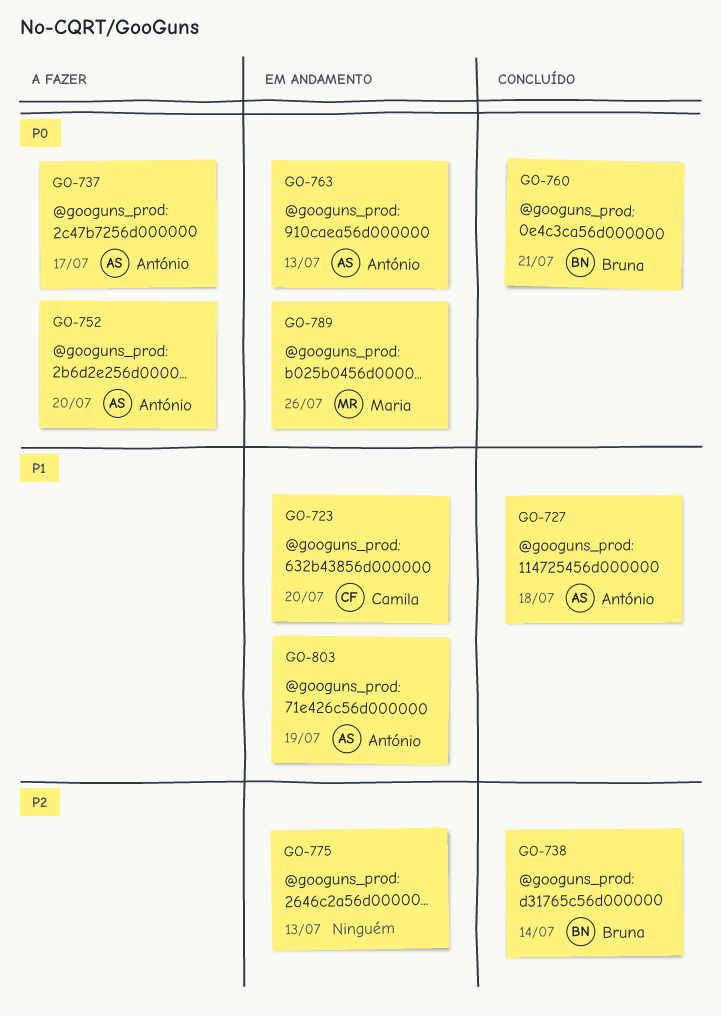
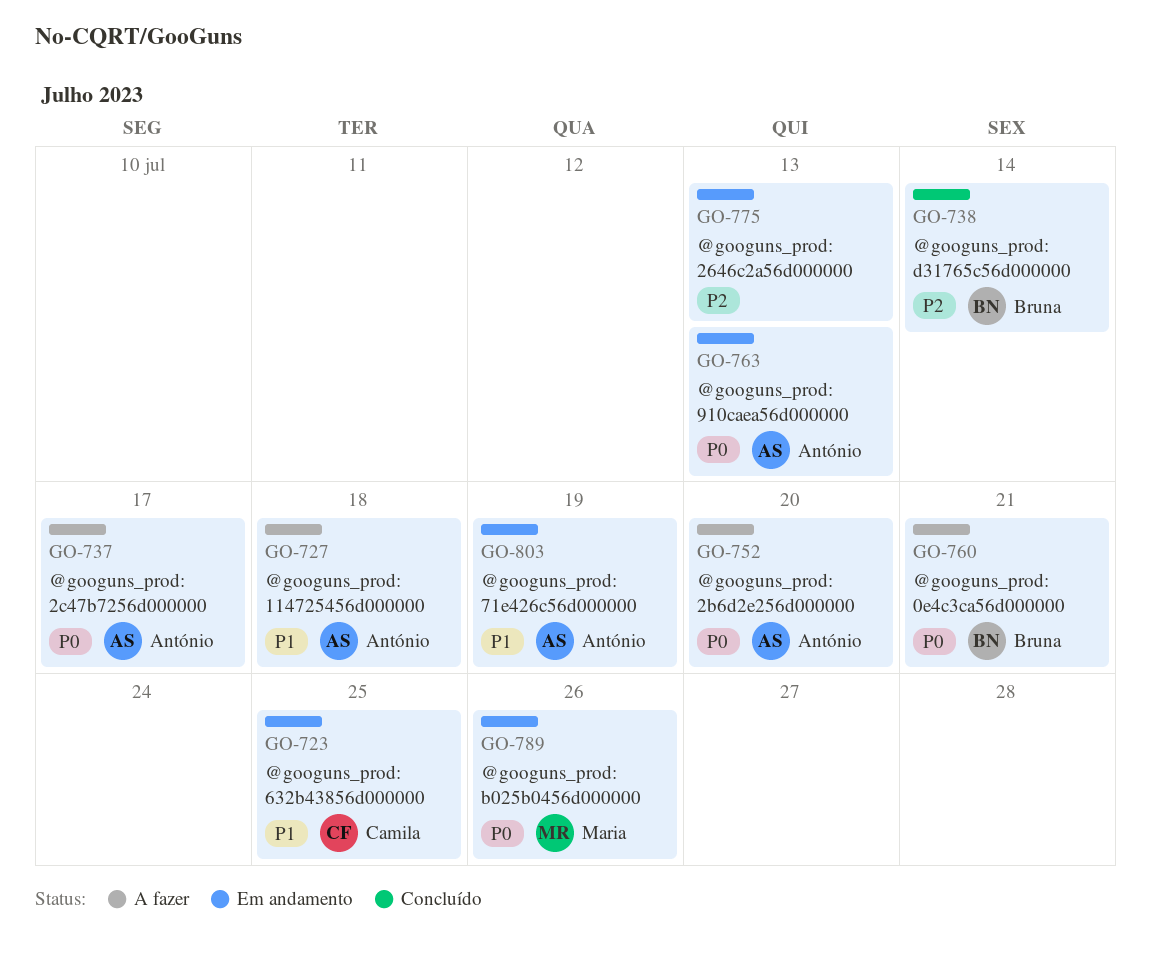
GO-723, due: Jul 20 -> Jul 25
GO-727, status: Concluído -> A fazer
GO-760, status: Concluído -> A fazer

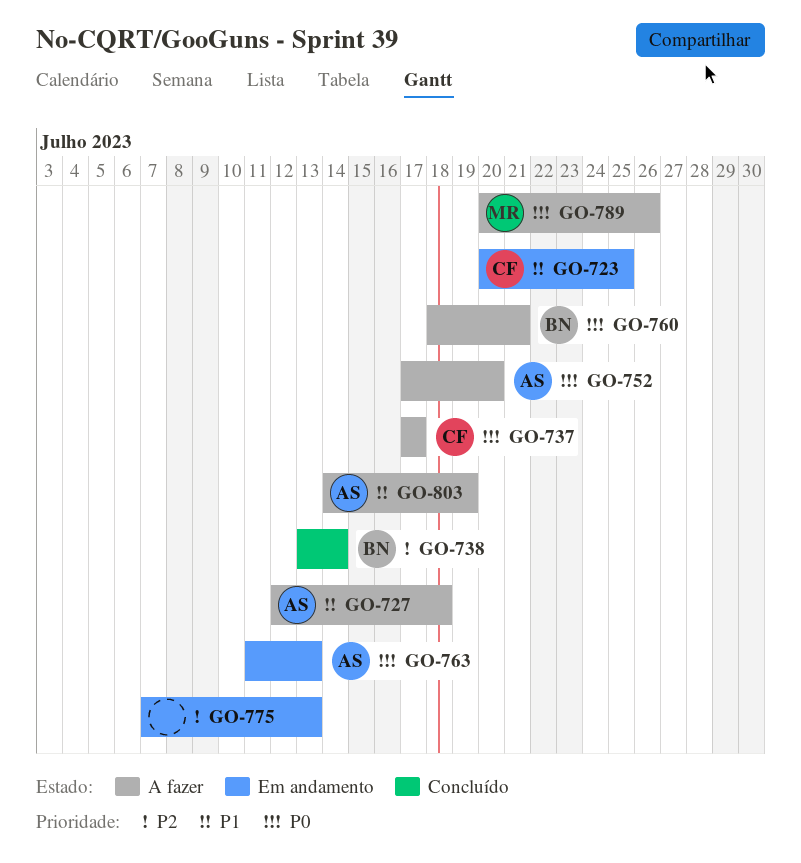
GO-737, owner: António -> Camila
GO-789, status: Em andamento -> A fazer
GO-803, status: Em andamento -> A fazer

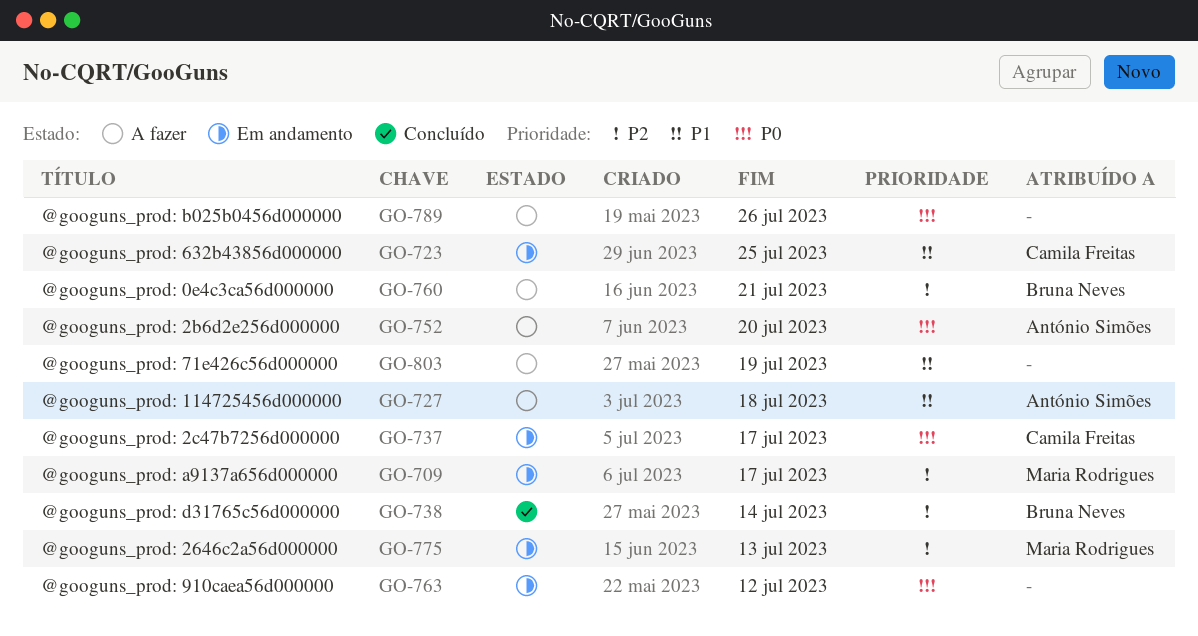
GO-709: none -> present
GO-737, status: A fazer -> Em andamento
GO-760, priority: P0 -> P2
GO-763, owner: António Simões -> none
GO-763, due: Jul 13 -> Jul 12
GO-775, owner: none -> Maria Rodrigues
GO-789, owner: Maria Rodrigues -> none
GO-803, owner: António Simões -> none

